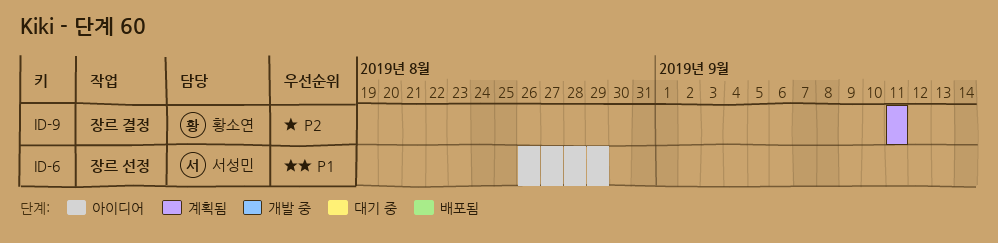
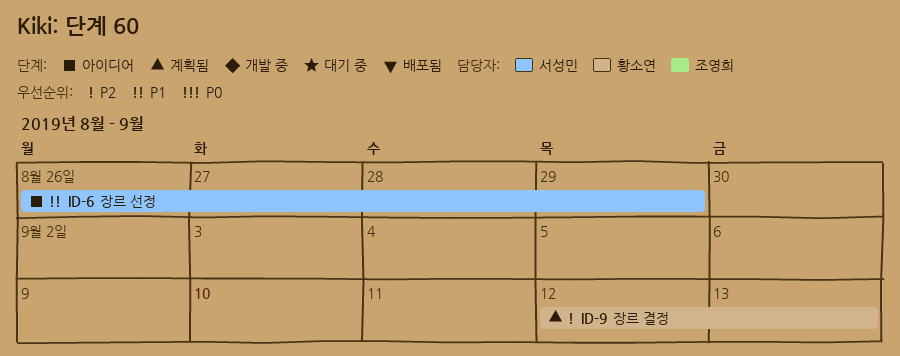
ID-9, start: Sep 11 -> Sep 12
ID-9, due: Sep 11 -> Sep 13

